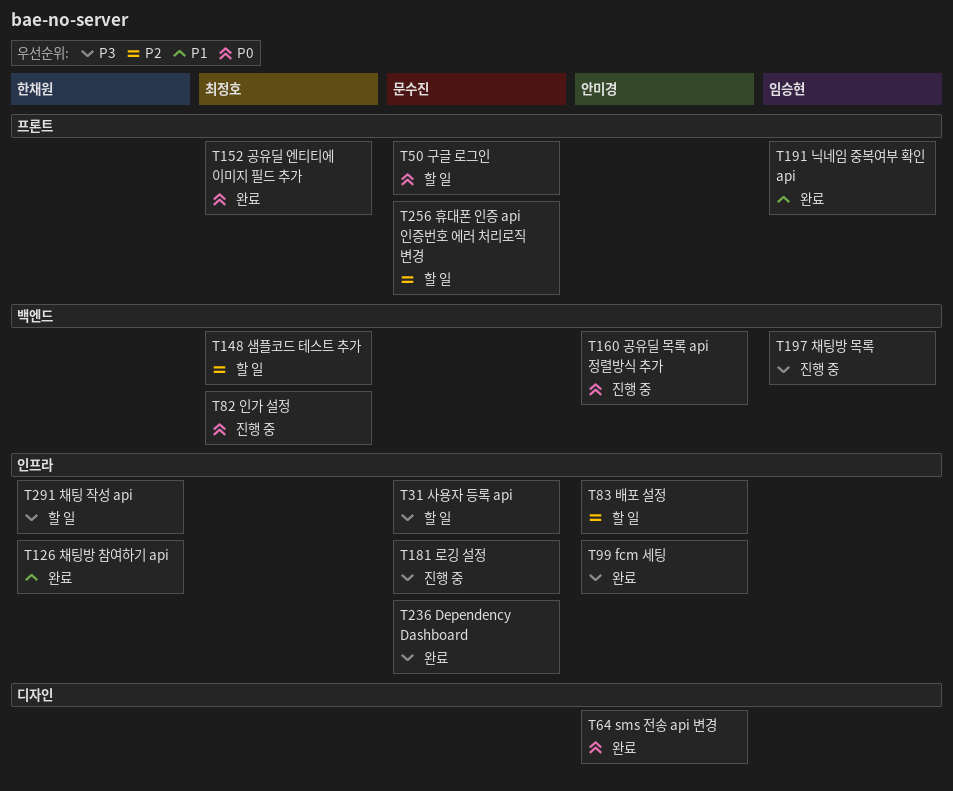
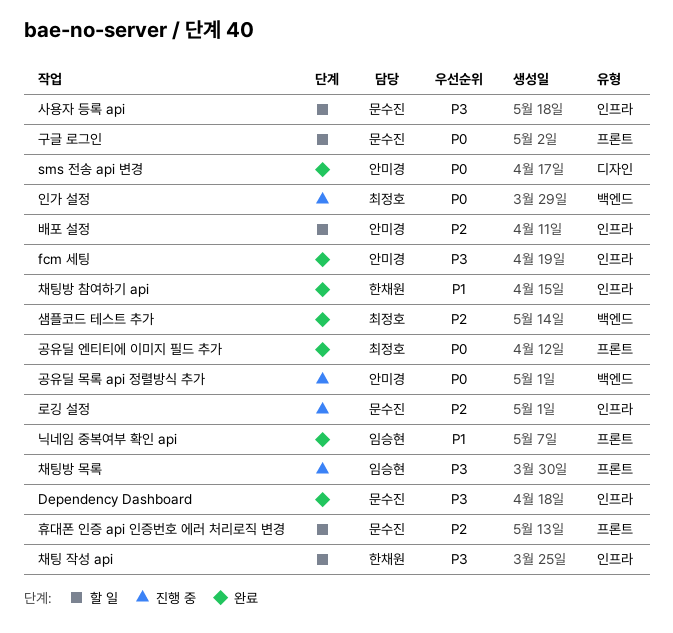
로깅 설정, priority: P3 -> P2
샘플코드 테스트 추가, status: 할 일 -> 완료
채팅방 목록, label: 백엔드 -> 프론트

